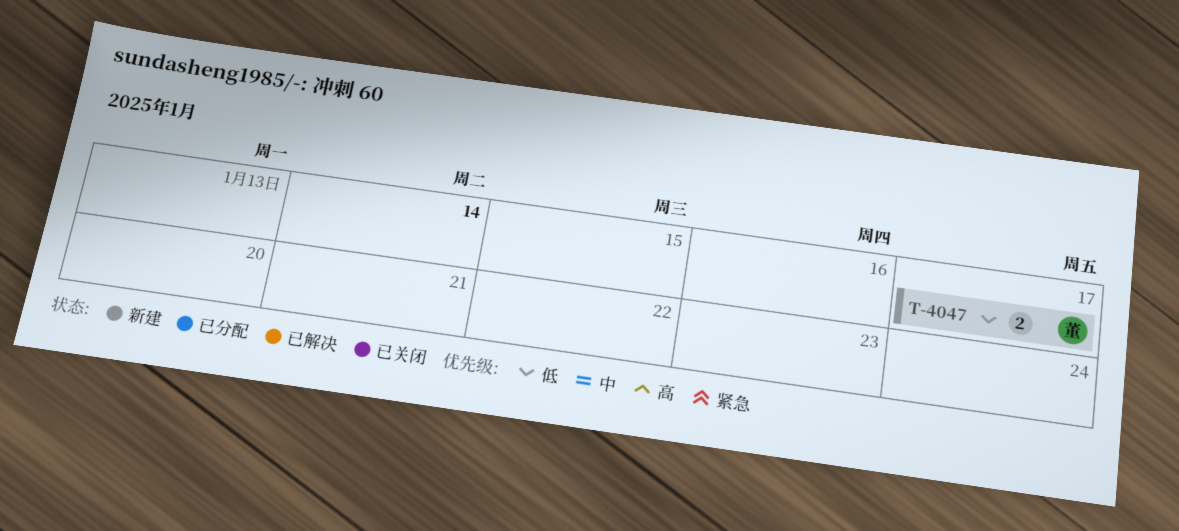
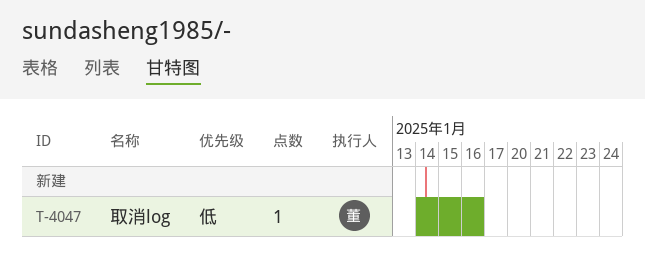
T-4047, estimate: 2 -> 1
T-4047, due: Jan 17 -> Jan 16

